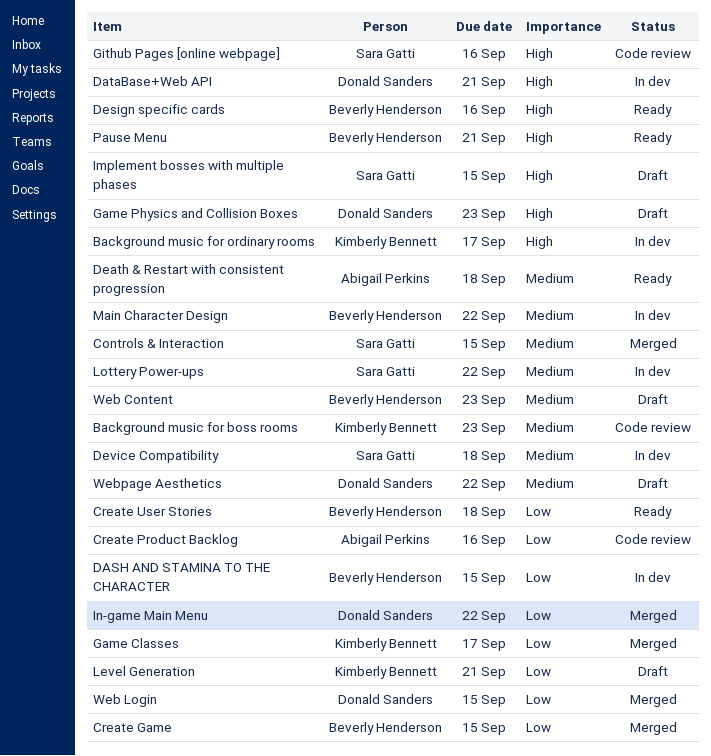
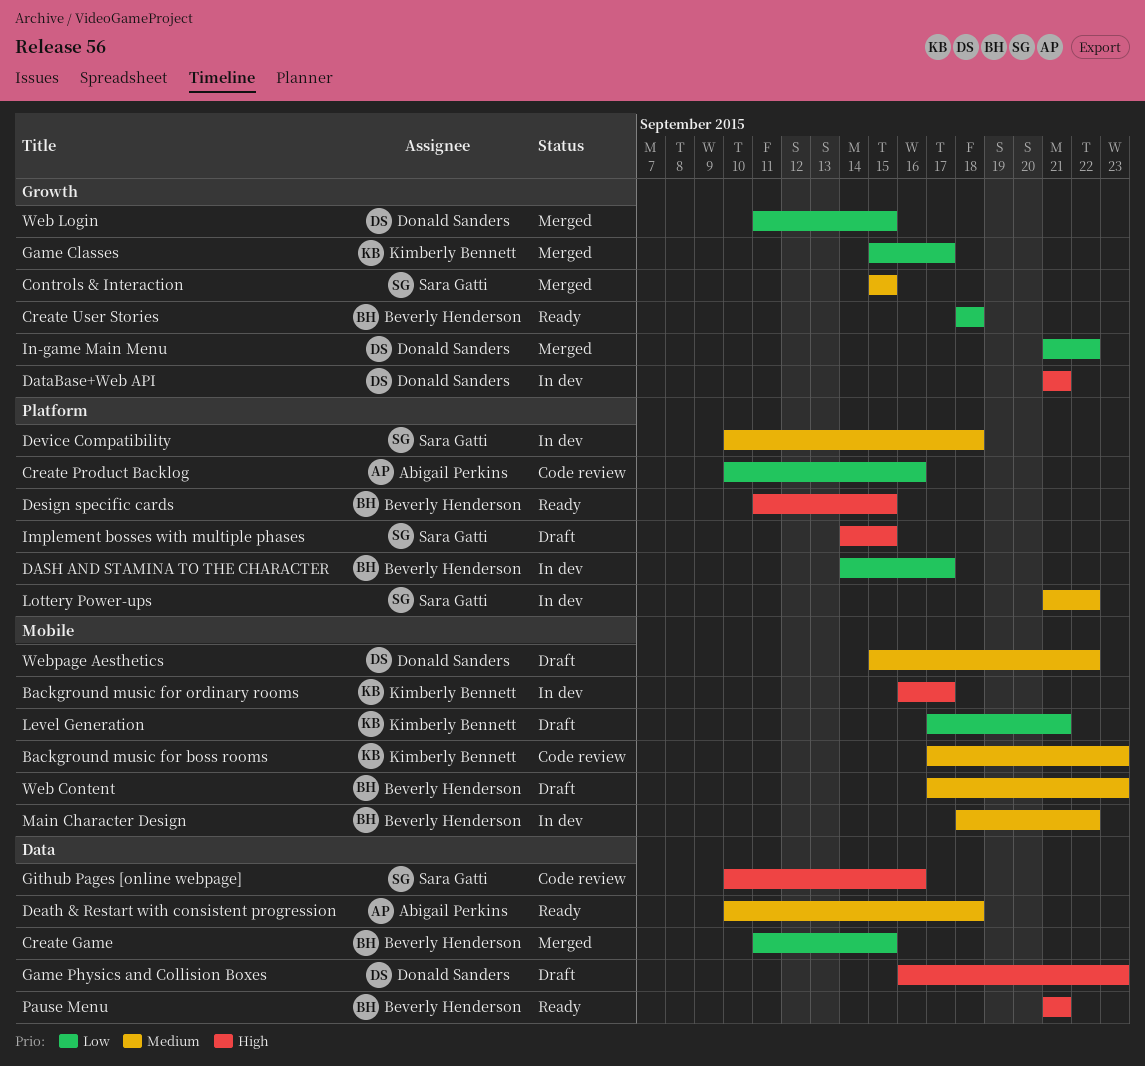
DASH AND STAMINA TO THE CHARACTER, due: Sep 15 -> Sep 17
Design specific cards, due: Sep 16 -> Sep 15

